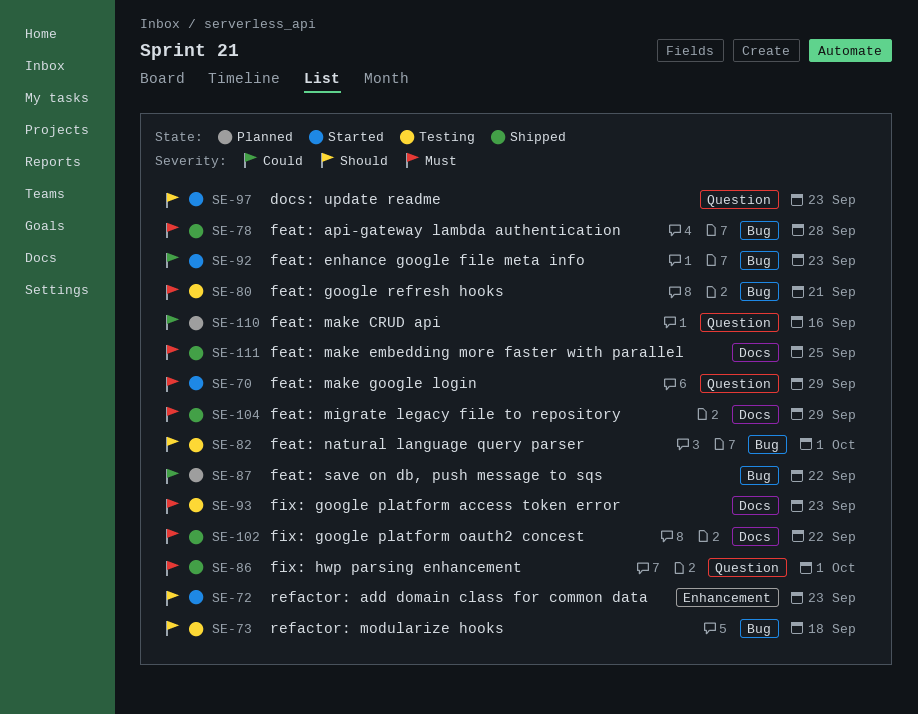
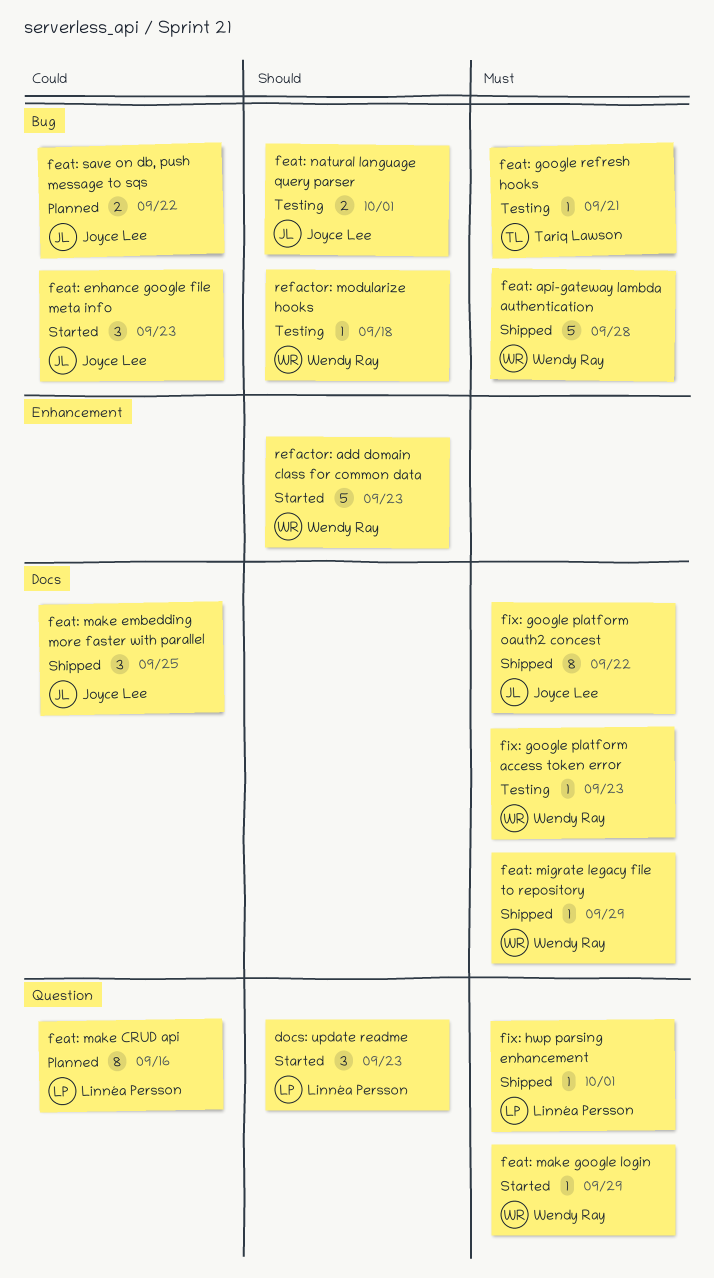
feat: make embedding more faster with parallel, priority: Must -> Could

